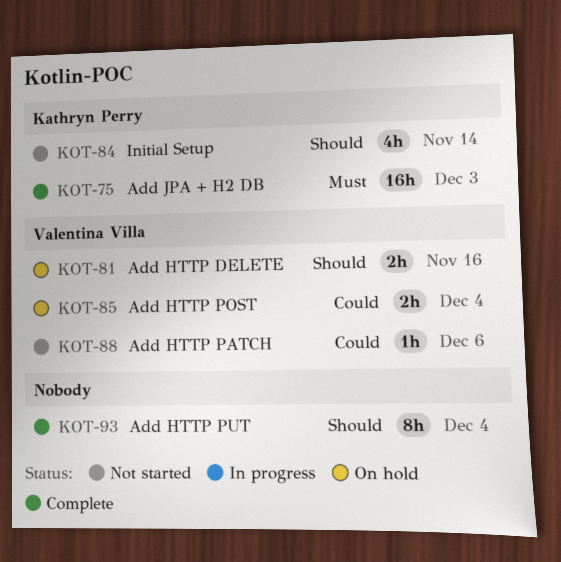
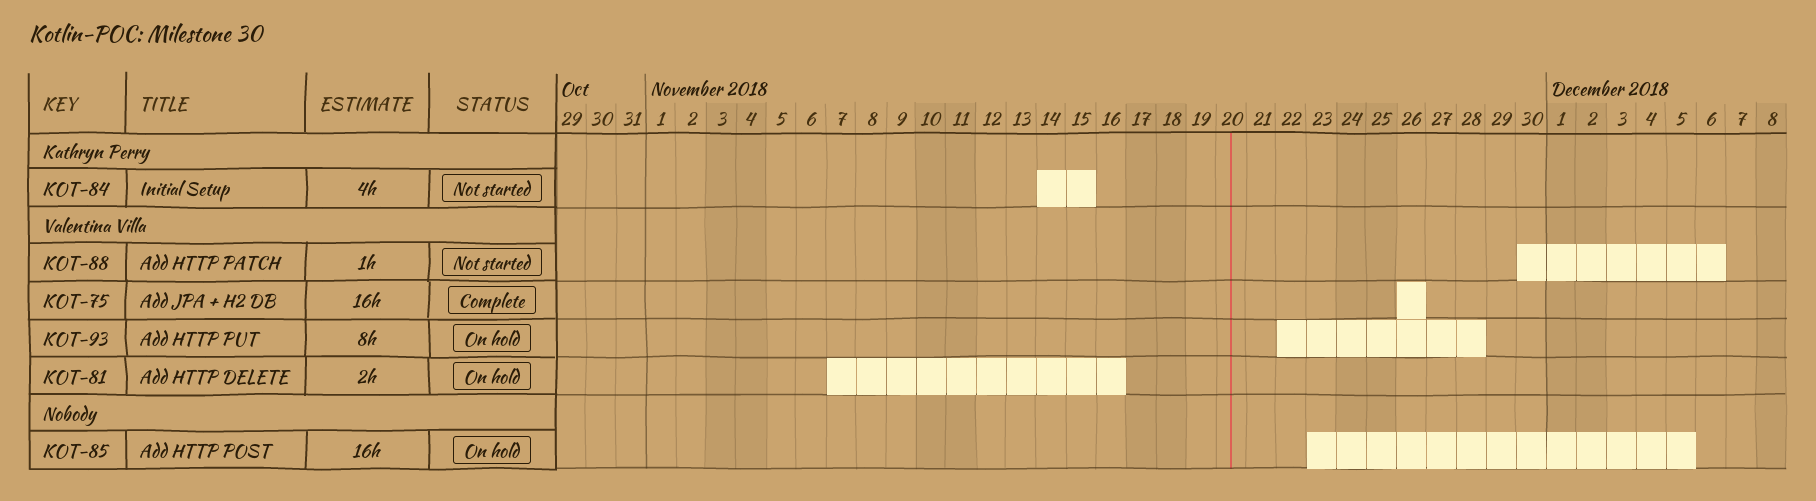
KOT-75, owner: Kathryn Perry -> Valentina Villa
KOT-75, due: Dec 3 -> Nov 26
KOT-84, due: Nov 14 -> Nov 15
KOT-85, owner: Valentina Villa -> none
KOT-85, estimate: 2h -> 16h
KOT-85, due: Dec 4 -> Dec 5
KOT-93, status: Complete -> On hold
KOT-93, owner: none -> Valentina Villa
KOT-93, due: Dec 4 -> Nov 28

